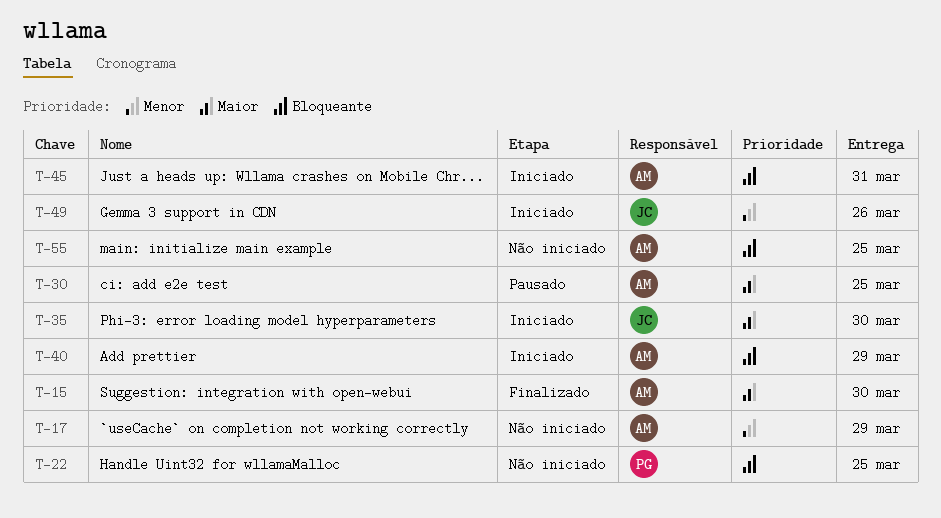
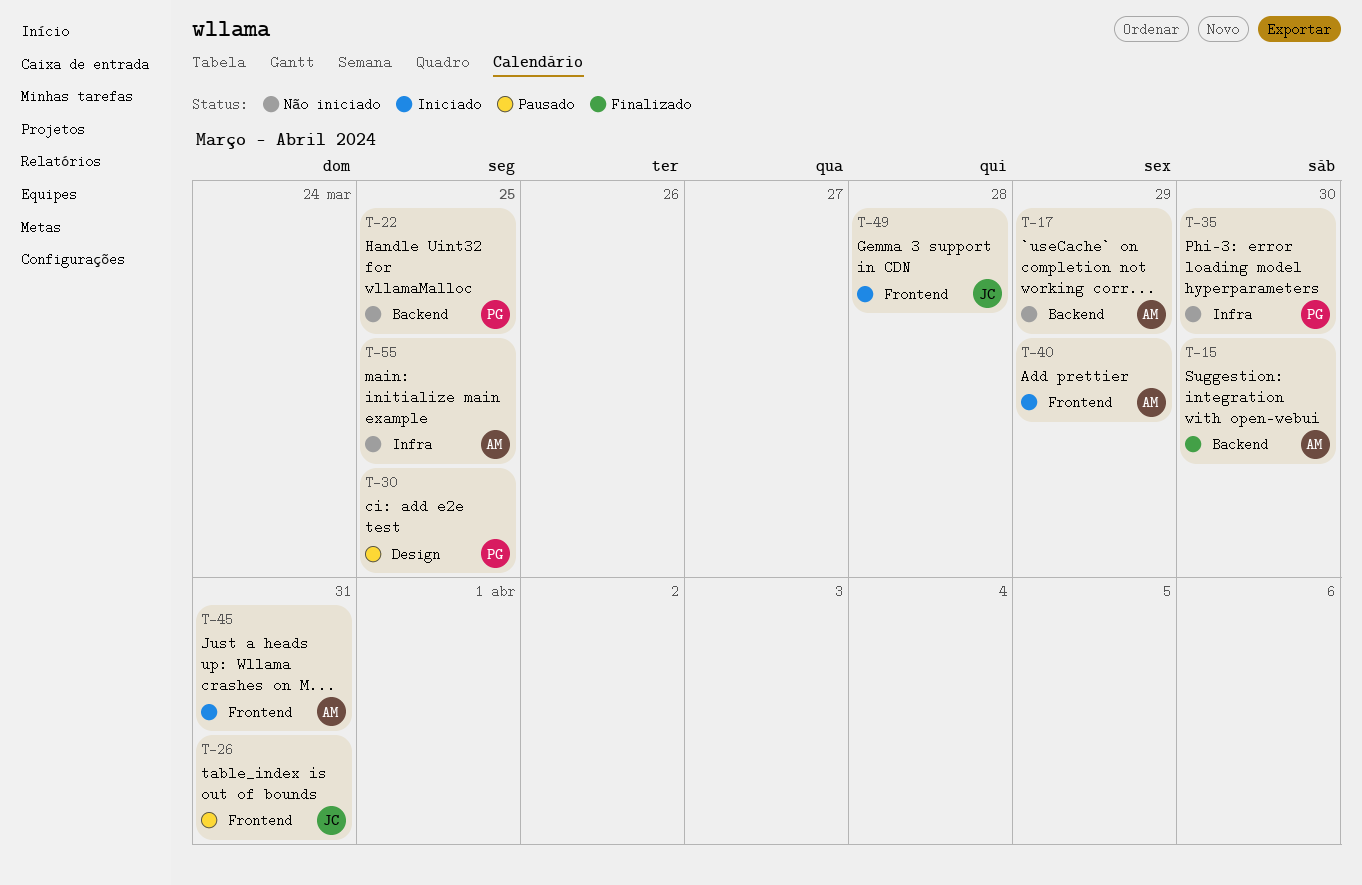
T-26: none -> present
T-30, owner: AM -> PG
T-35, status: Iniciado -> Não iniciado
T-35, owner: JC -> PG
T-49, due: Mar 26 -> Mar 28

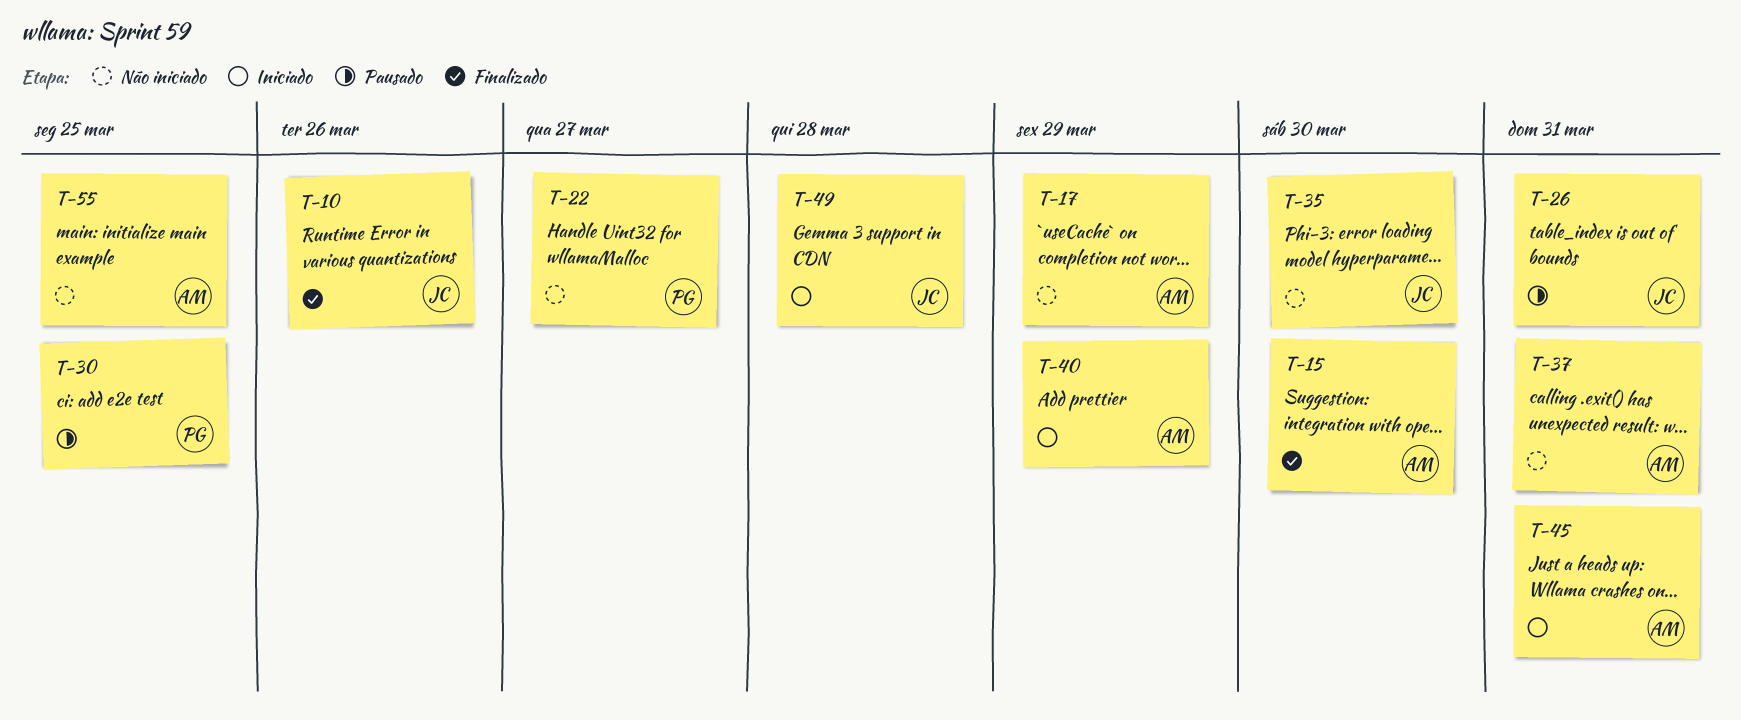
T-10: none -> present
T-22, due: Mar 25 -> Mar 27
T-35, owner: PG -> JC
T-37: none -> present

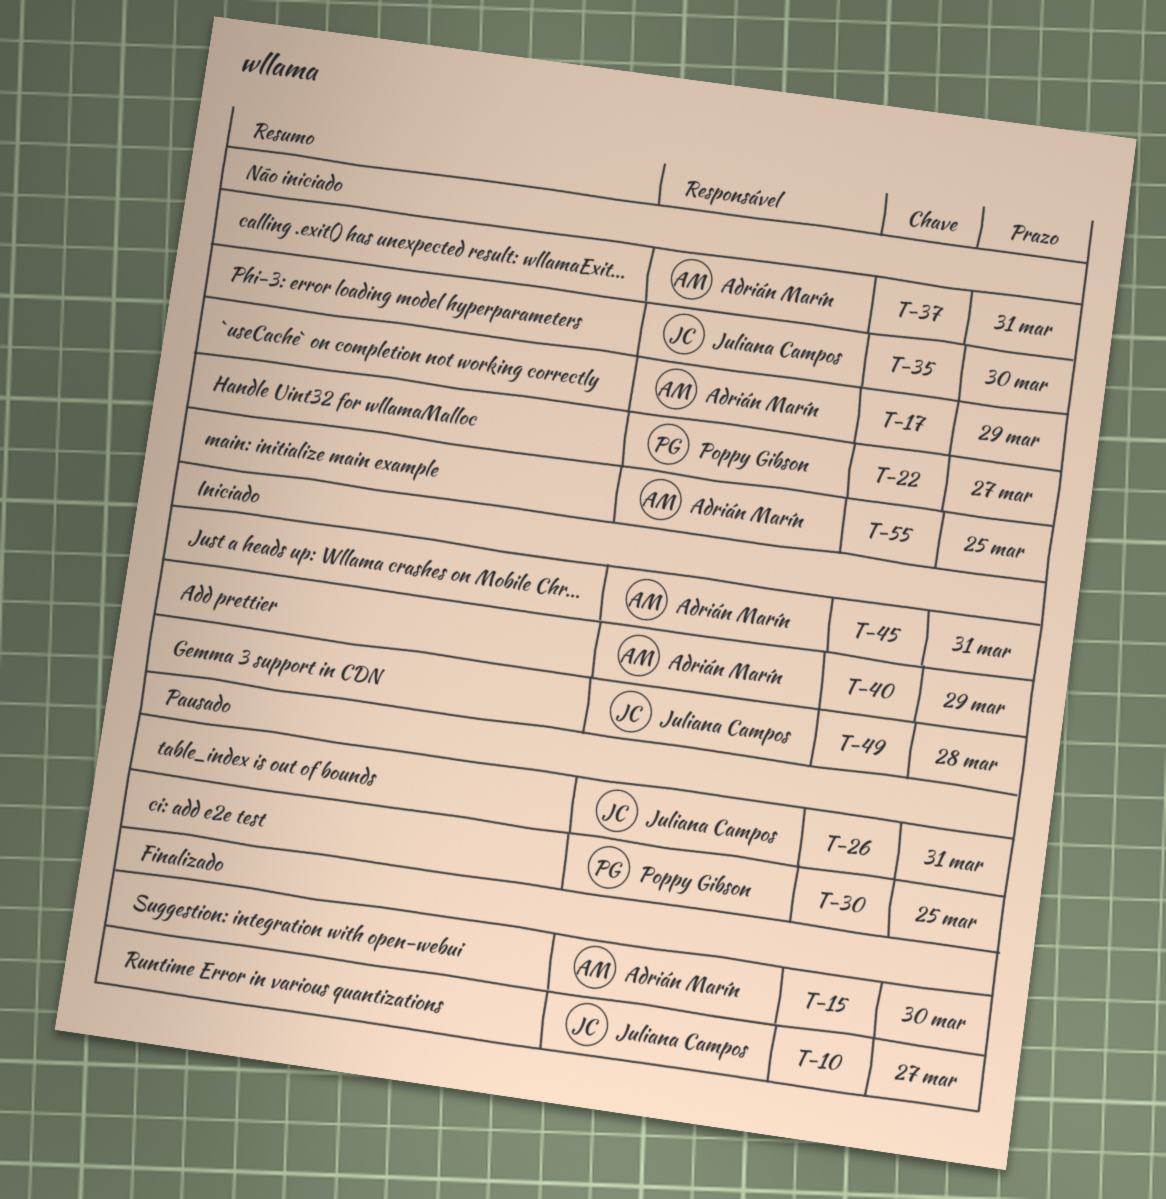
T-10, due: Mar 26 -> Mar 27

